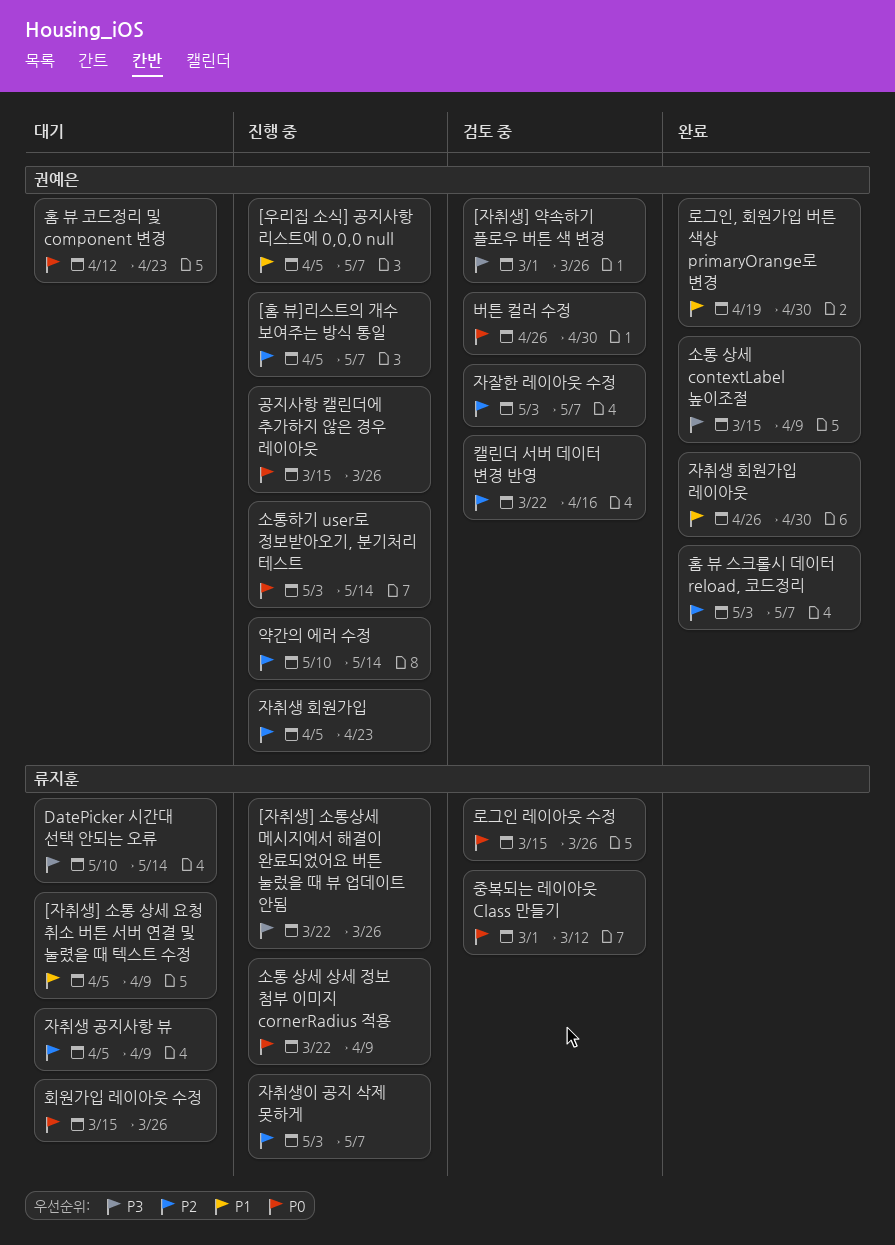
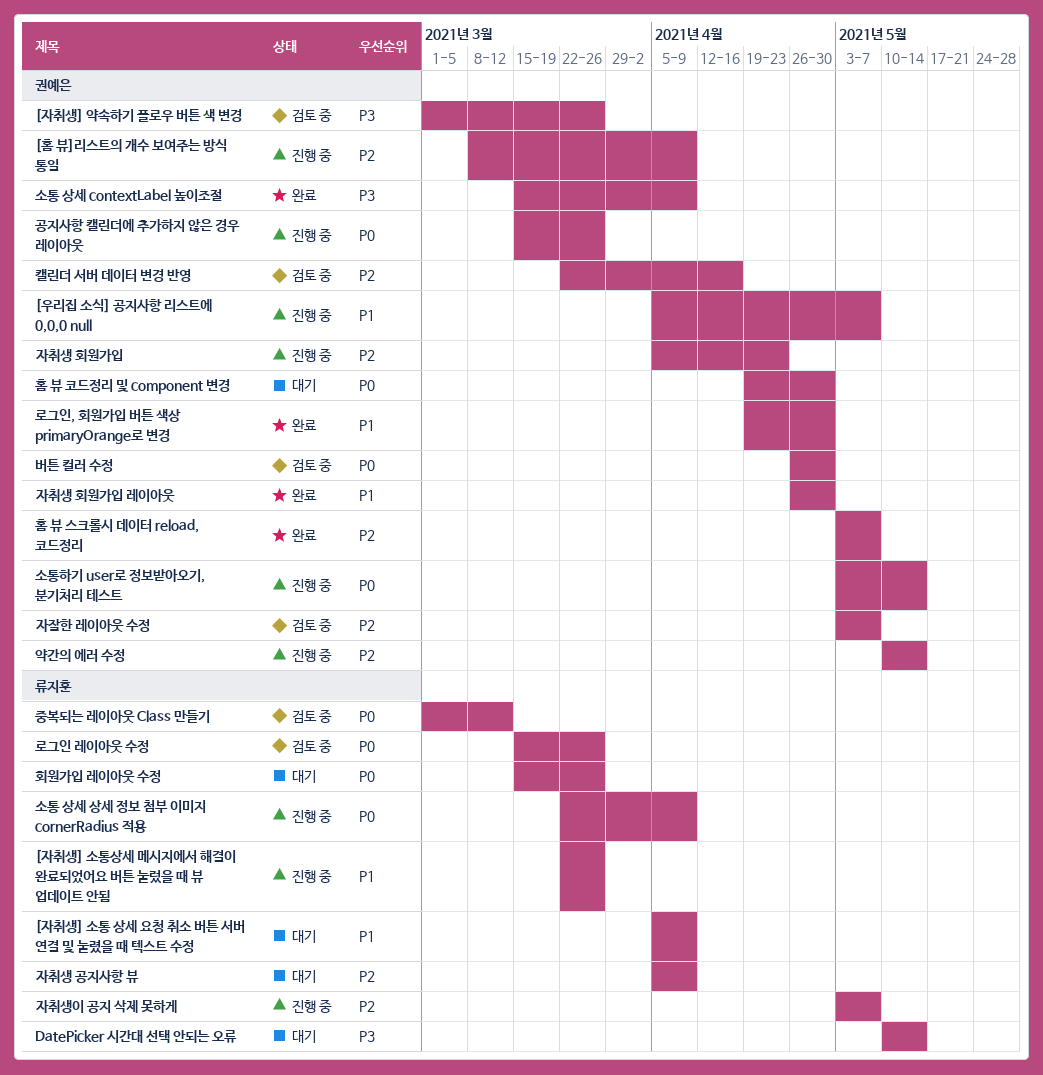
[자취생] 소통상세 메시지에서 해결이 완료되었어요 버튼 눌렀을 때 뷰 업데이트 안됨, priority: P3 -> P1
[홈 뷰]리스트의 개수 보여주는 방식 통일, start: Apr 5 -> Mar 8
[홈 뷰]리스트의 개수 보여주는 방식 통일, due: May 7 -> Apr 9
홈 뷰 코드정리 및 component 변경, start: Apr 12 -> Apr 19
홈 뷰 코드정리 및 component 변경, due: Apr 23 -> Apr 30

